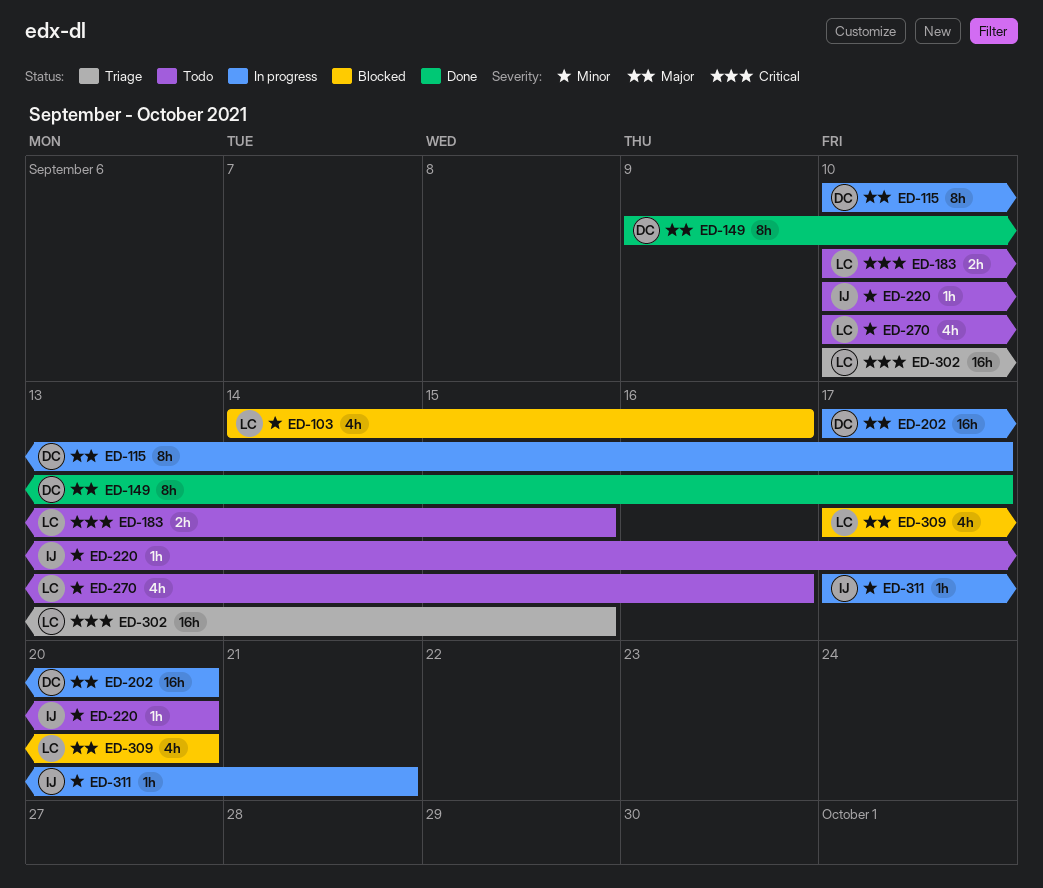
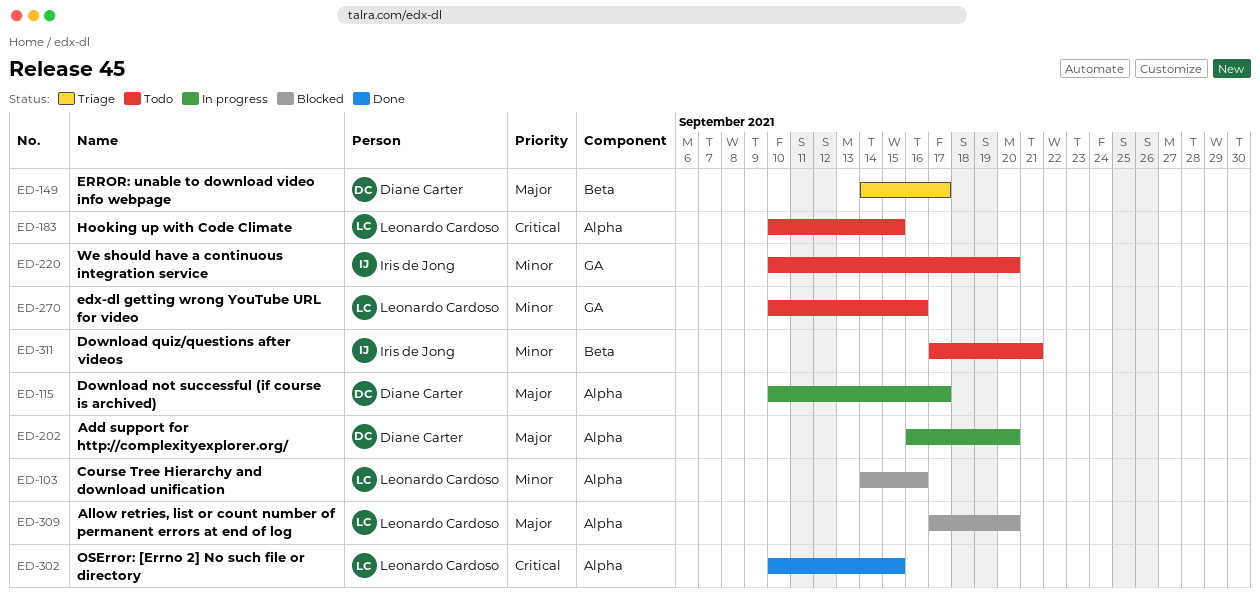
ED-149, status: Done -> Triage
ED-149, start: Sep 9 -> Sep 14
ED-202, start: Sep 17 -> Sep 16
ED-302, status: Triage -> Done
ED-311, status: In progress -> Todo

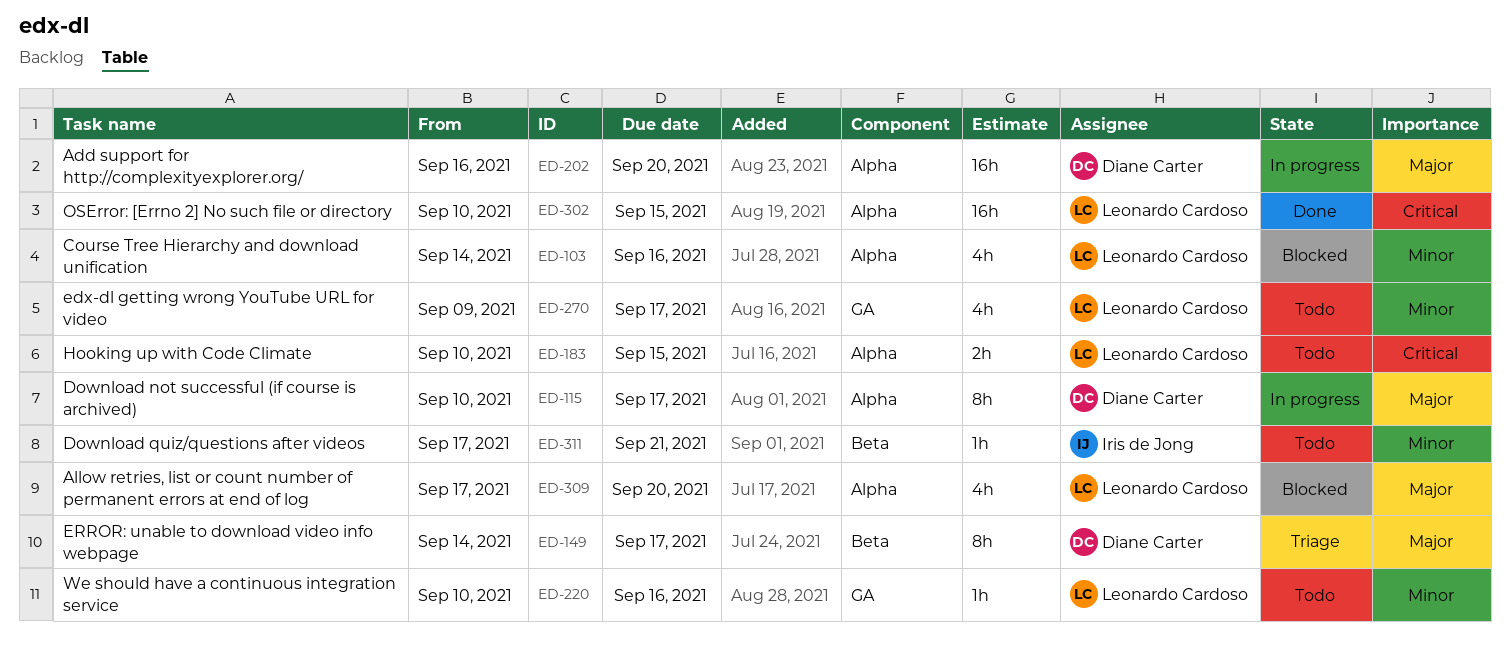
ED-220, owner: Iris de Jong -> Leonardo Cardoso
ED-220, due: Sep 20 -> Sep 16
ED-270, start: Sep 10 -> Sep 9
ED-270, due: Sep 16 -> Sep 17

